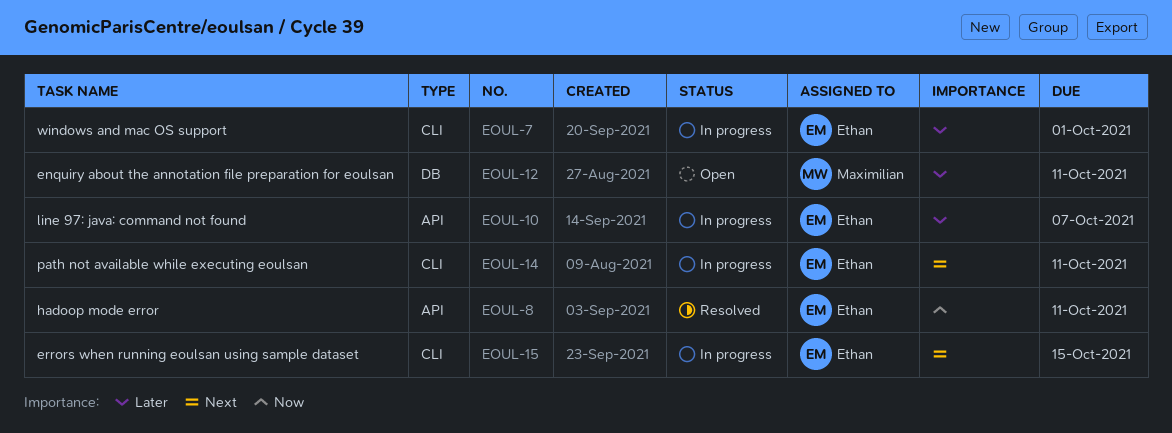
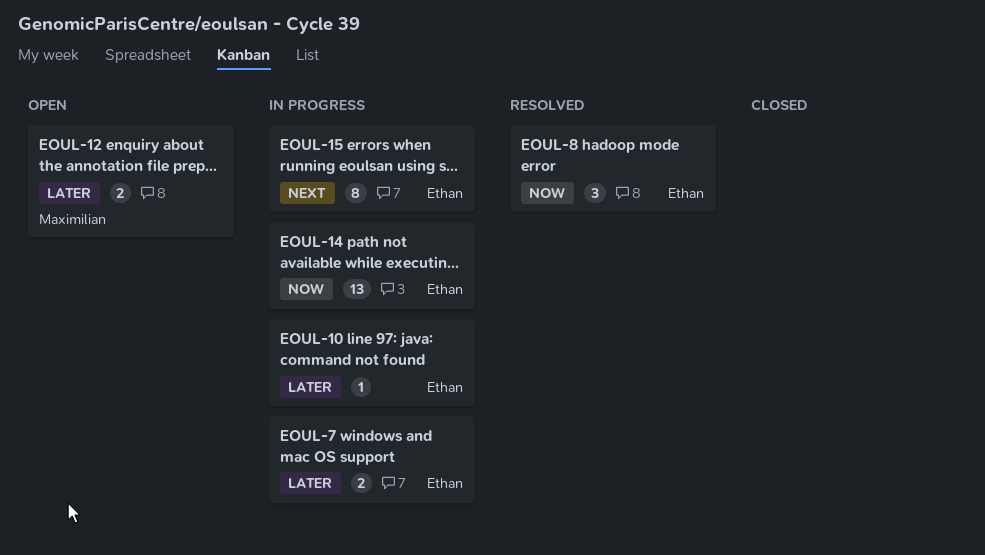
EOUL-14, priority: Next -> Now

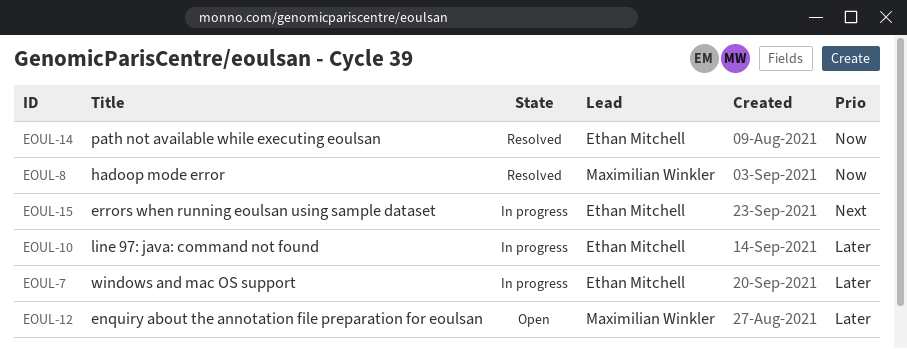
EOUL-8, owner: Ethan Mitchell -> Maximilian Winkler
EOUL-14, status: In progress -> Resolved

